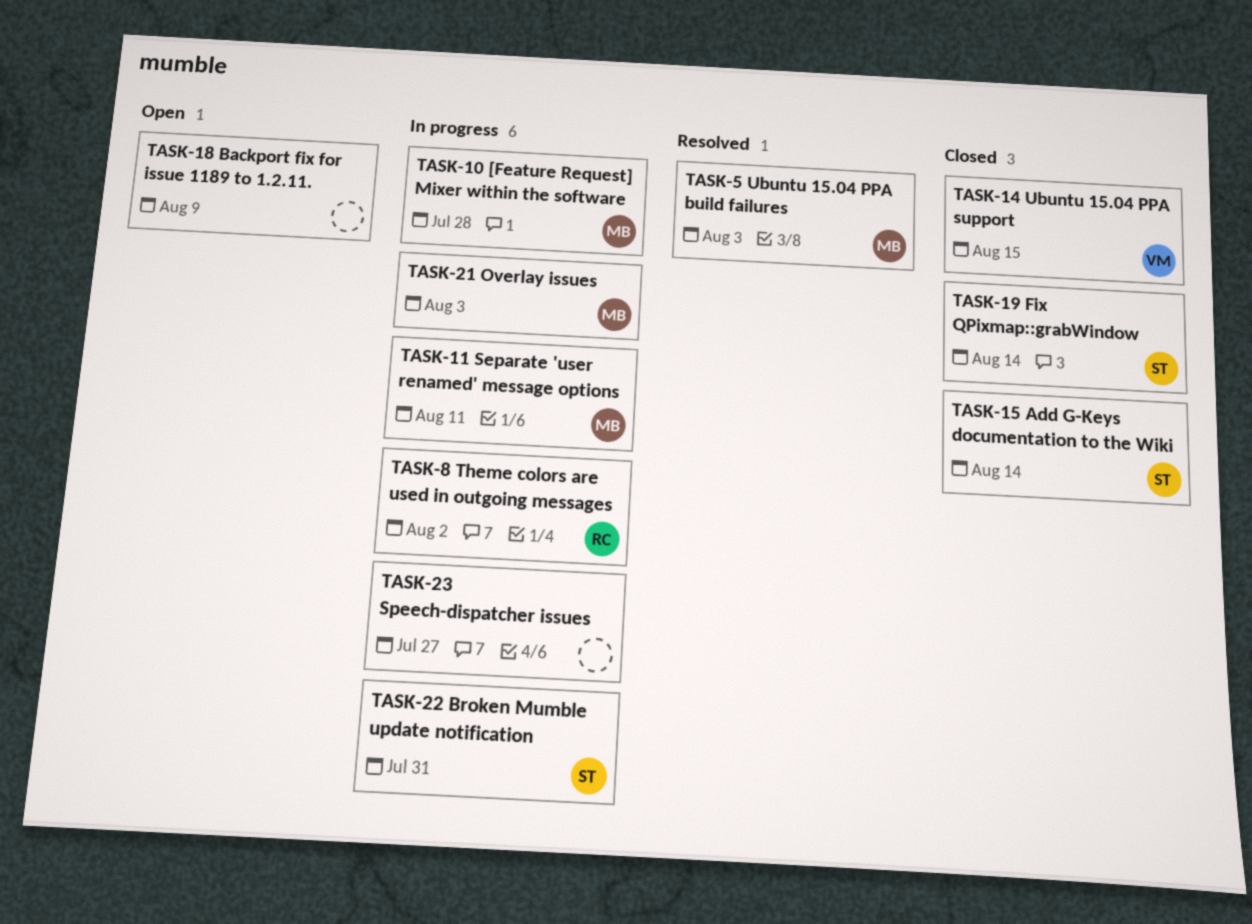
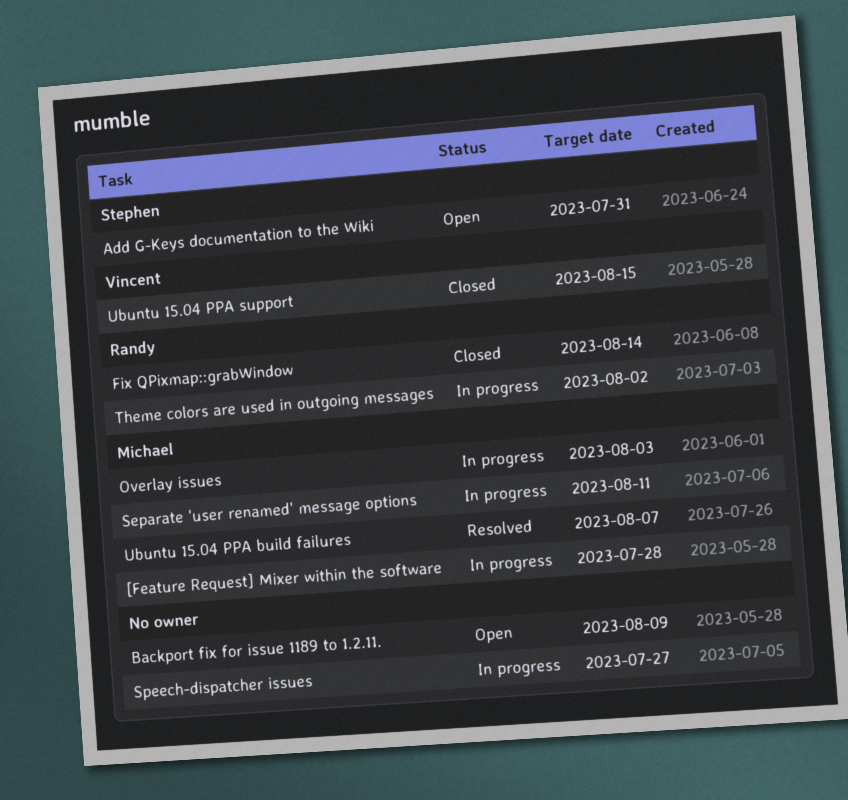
Add G-Keys documentation to the Wiki, status: Closed -> Open
Add G-Keys documentation to the Wiki, due: Aug 14 -> Jul 31
Broken Mumble update notification: present -> none
Fix QPixmap::grabWindow, owner: Stephen -> Randy
Ubuntu 15.04 PPA build failures, due: Aug 3 -> Aug 7

